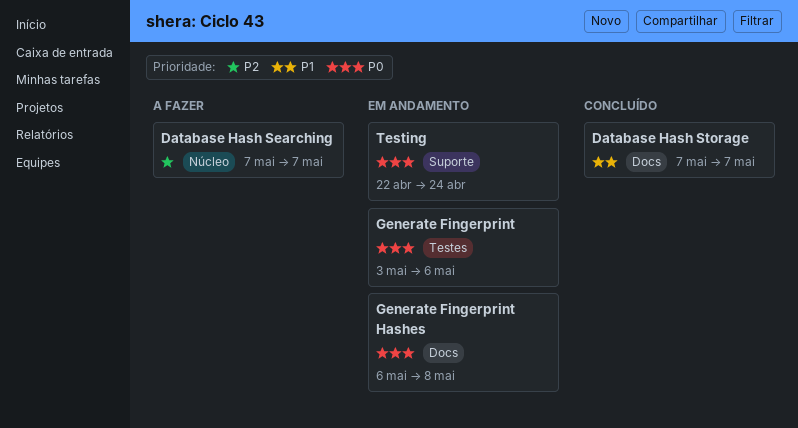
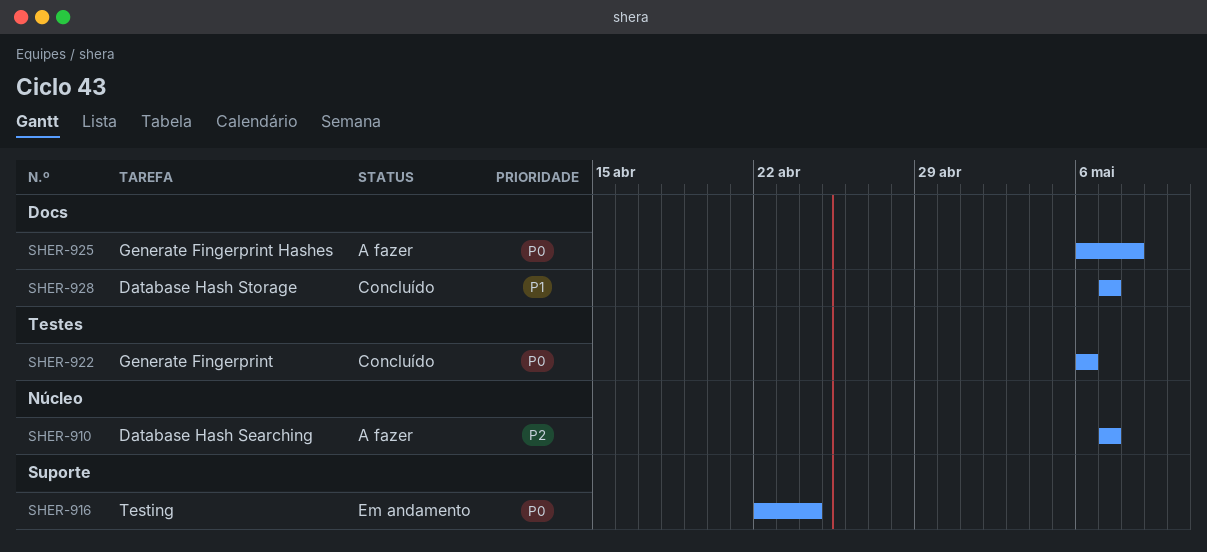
Generate Fingerprint, status: Em andamento -> Concluído
Generate Fingerprint, start: May 3 -> May 6
Generate Fingerprint Hashes, status: Em andamento -> A fazer

